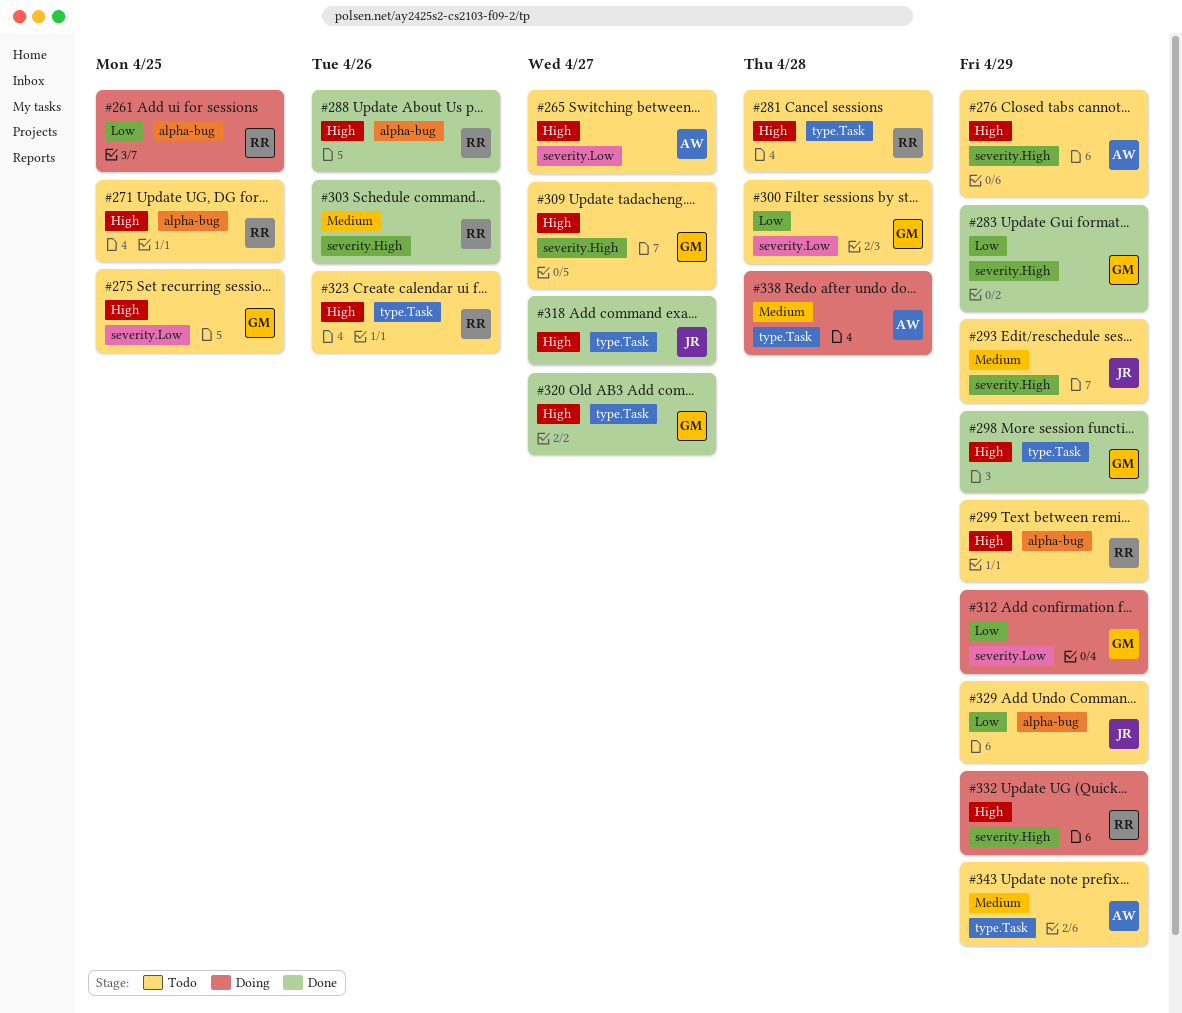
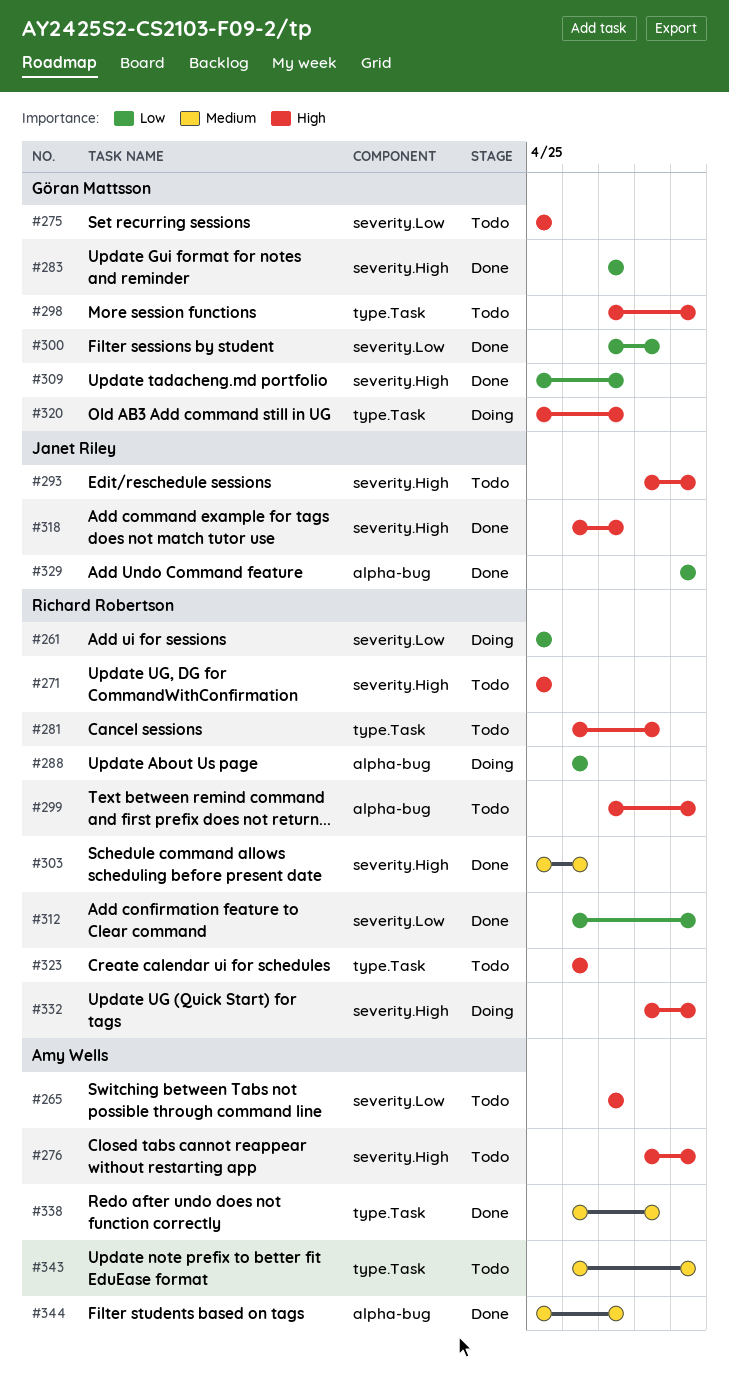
#261, label: alpha-bug -> severity.Low
#271, label: alpha-bug -> severity.High
#283, due: Apr 29 -> Apr 27
#288, status: Done -> Doing
#288, priority: High -> Low
#293, priority: Medium -> High
#298, status: Done -> Todo
#300, status: Todo -> Done
#309, status: Todo -> Done
#309, priority: High -> Low
#312, status: Doing -> Done
#312, owner: Göran Mattsson -> Richard Robertson
#318, label: type.Task -> severity.High
#320, status: Done -> Doing
#329, status: Todo -> Done
#338, status: Doing -> Done
#344: none -> present

